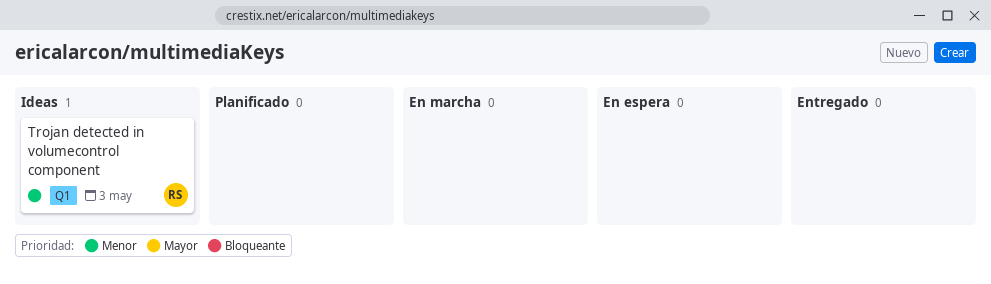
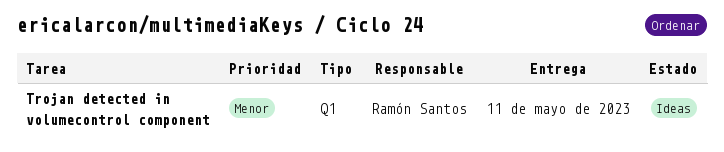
Trojan detected in volumecontrol component, due: May 3 -> May 11

